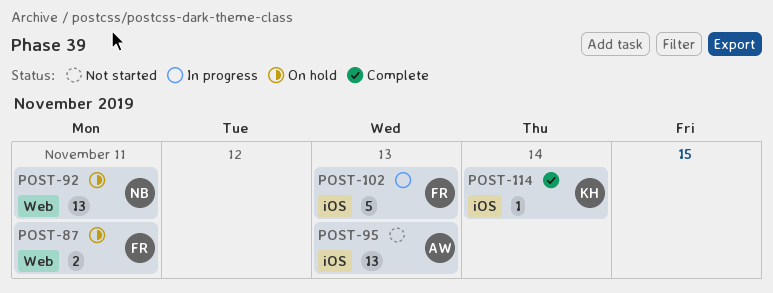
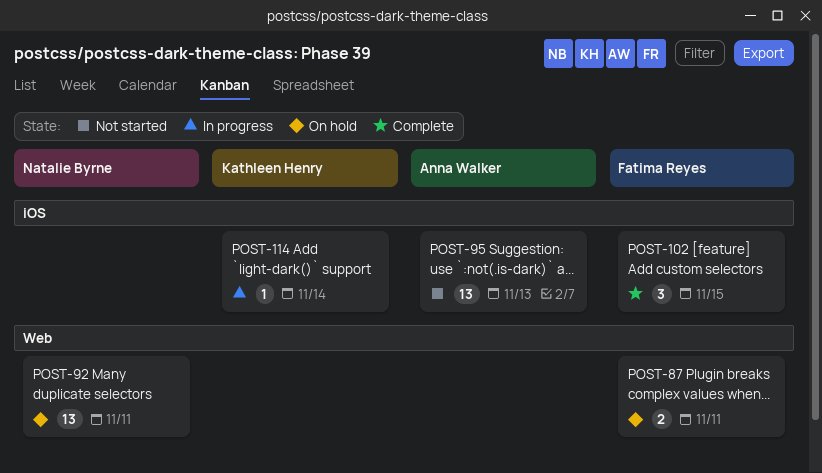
POST-102, status: In progress -> Complete
POST-102, estimate: 5 -> 3
POST-102, due: Nov 13 -> Nov 15
POST-114, status: Complete -> In progress

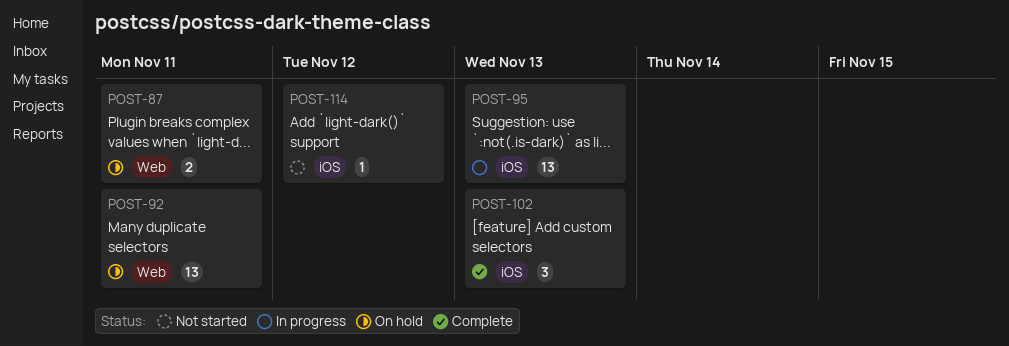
POST-95, status: Not started -> In progress
POST-102, due: Nov 15 -> Nov 13
POST-114, status: In progress -> Not started
POST-114, due: Nov 14 -> Nov 12

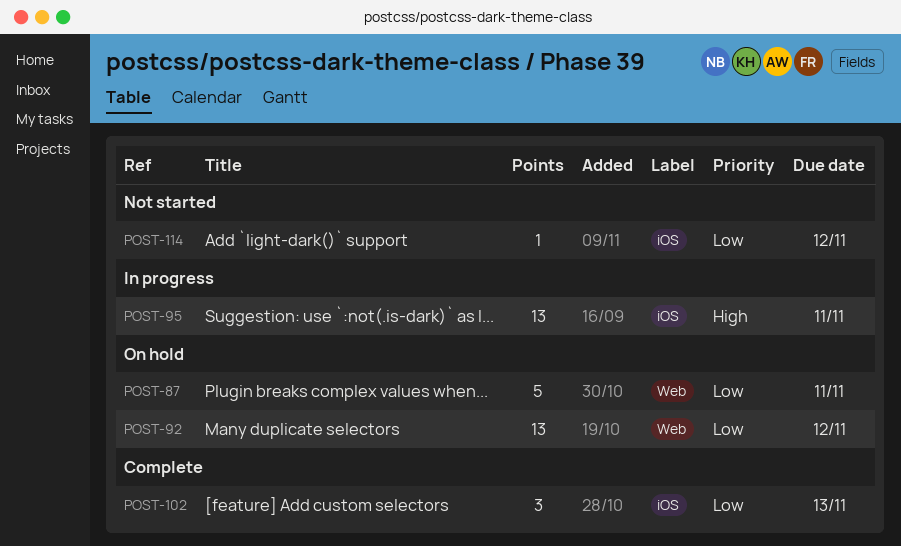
POST-87, estimate: 2 -> 5
POST-92, due: Nov 11 -> Nov 12
POST-95, due: Nov 13 -> Nov 11

